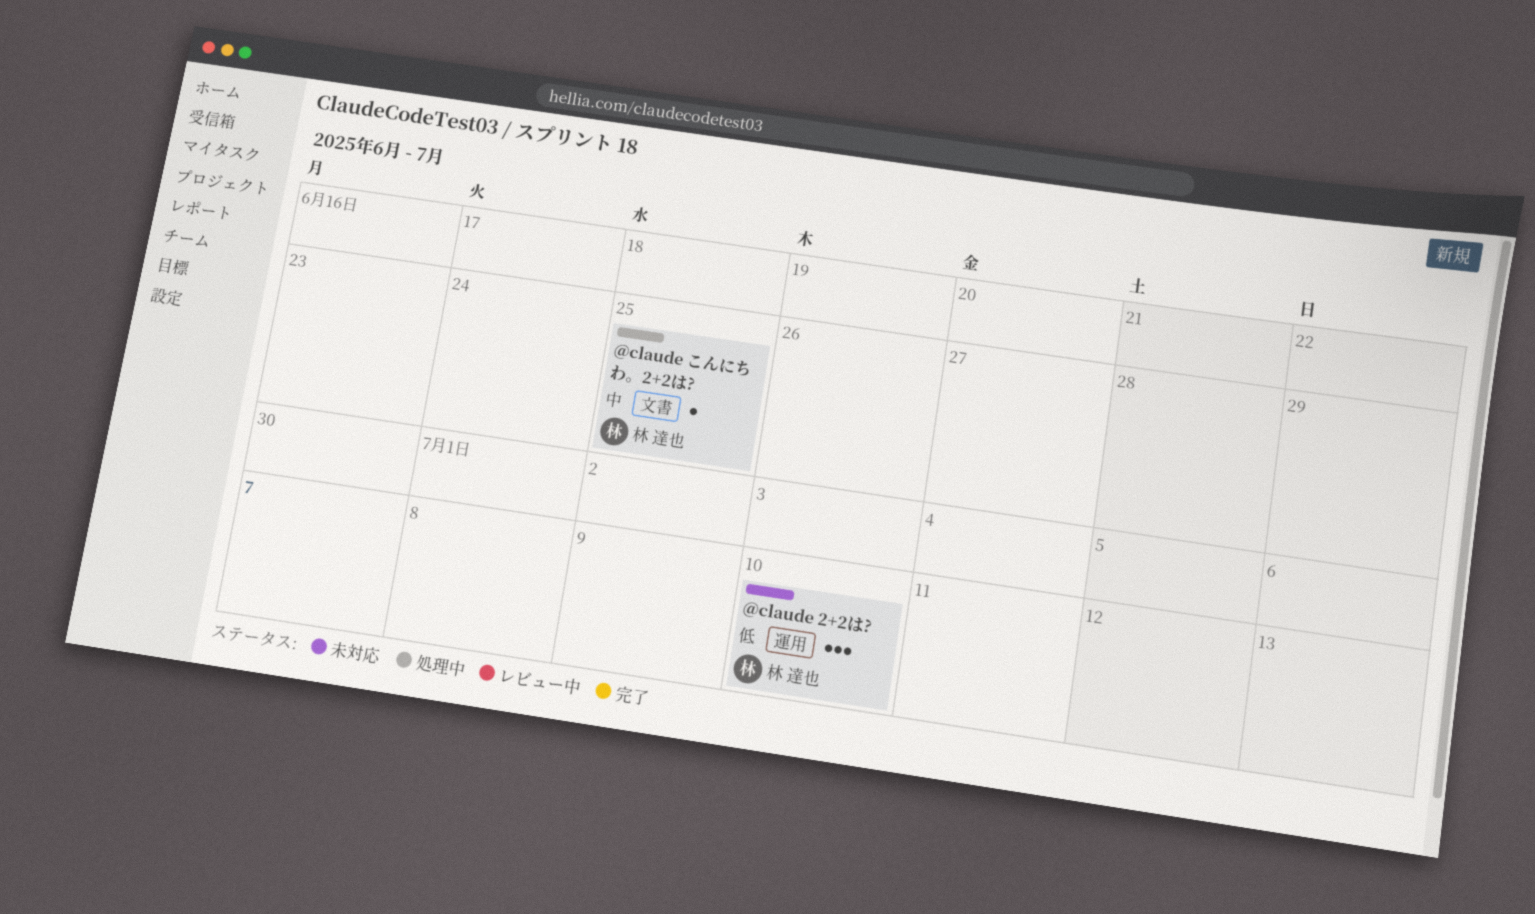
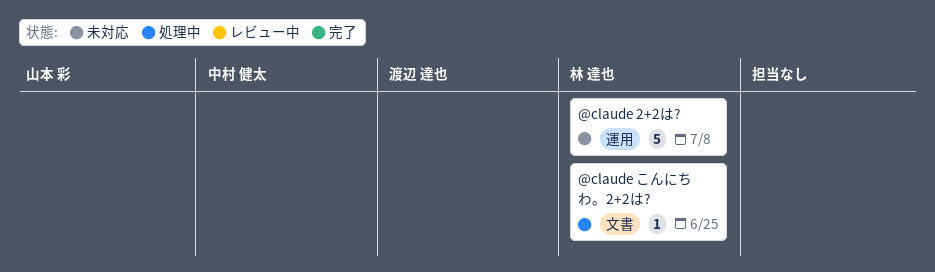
@claude 2+2は?, estimate: 3 -> 5
@claude 2+2は?, due: Jul 10 -> Jul 8

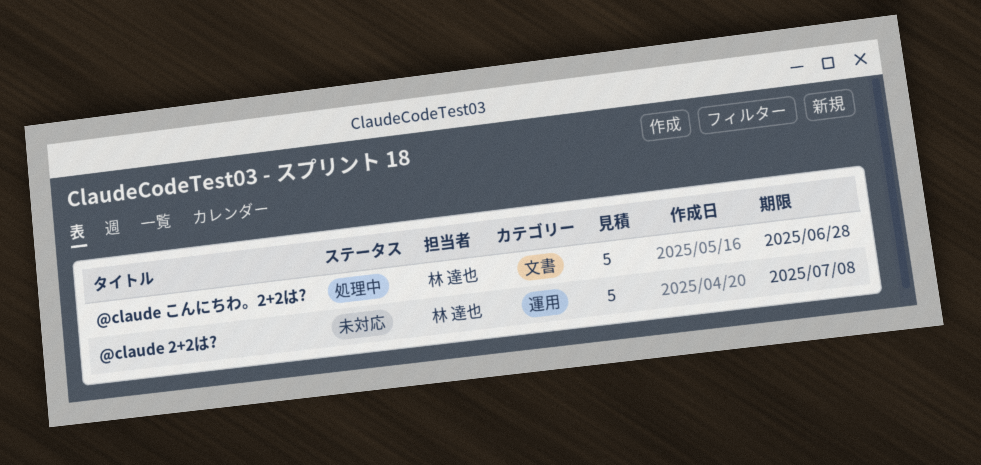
@claude こんにちわ。2+2は?, estimate: 1 -> 5
@claude こんにちわ。2+2は?, due: Jun 25 -> Jun 28

